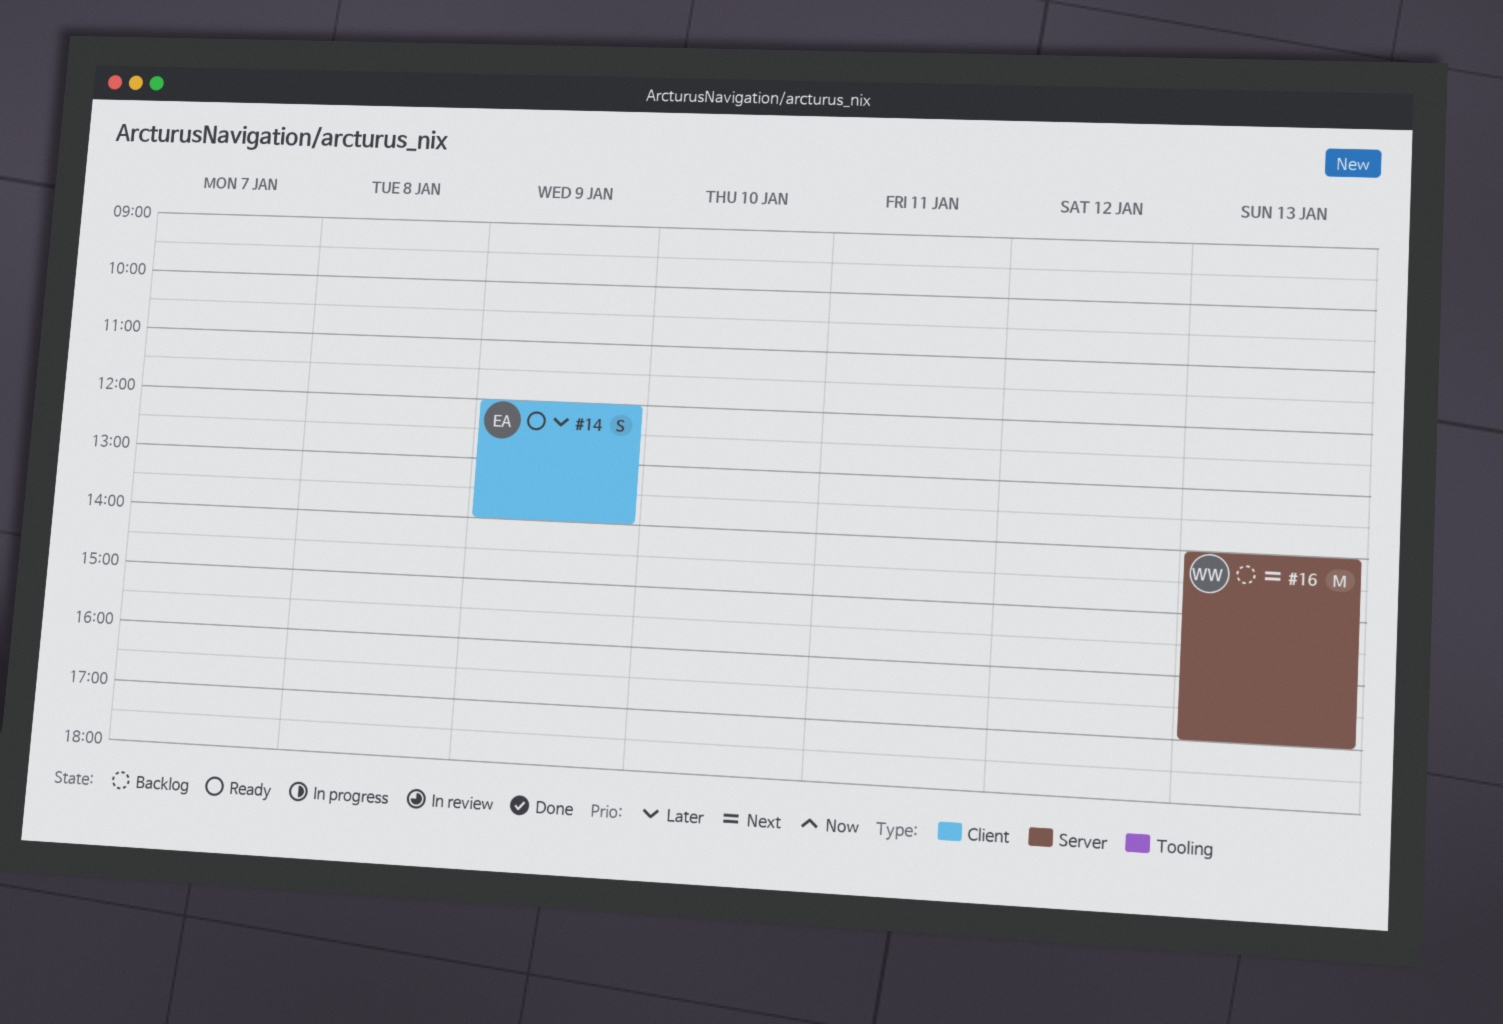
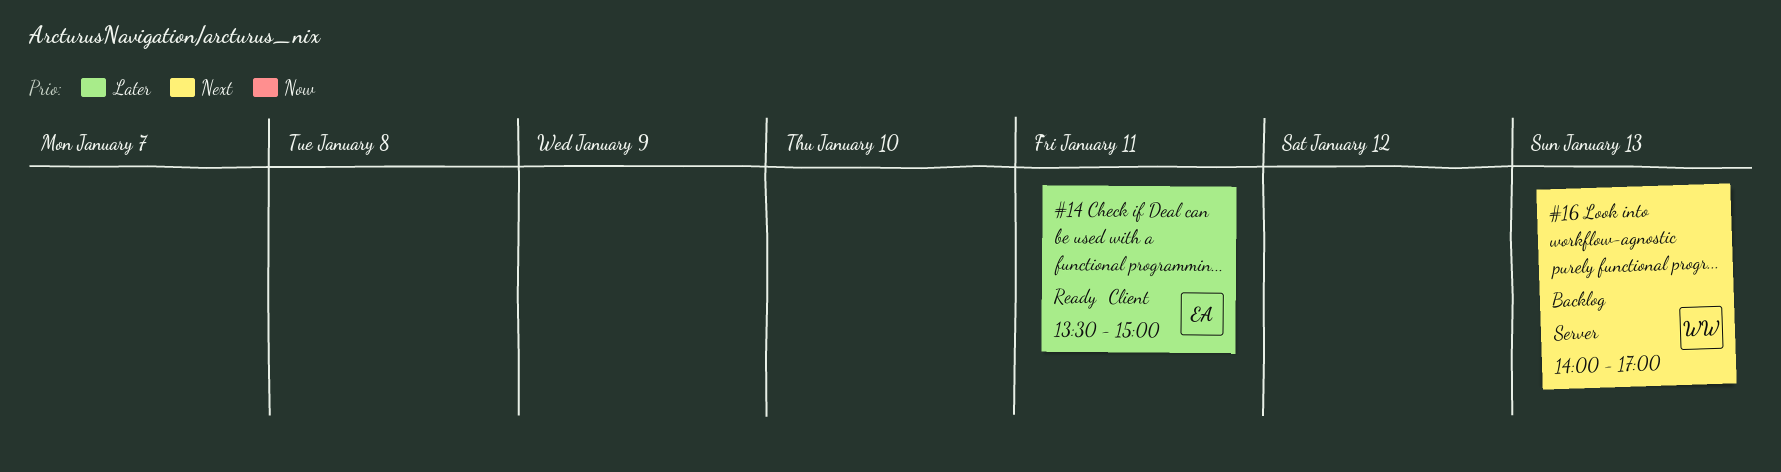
#14, day: Jan 9 -> Jan 11
#14, begins: 12:00 -> 13:30
#14, ends: 14:00 -> 15:00

